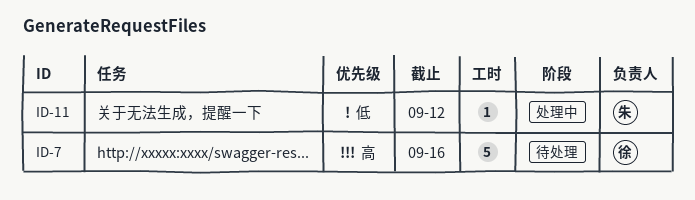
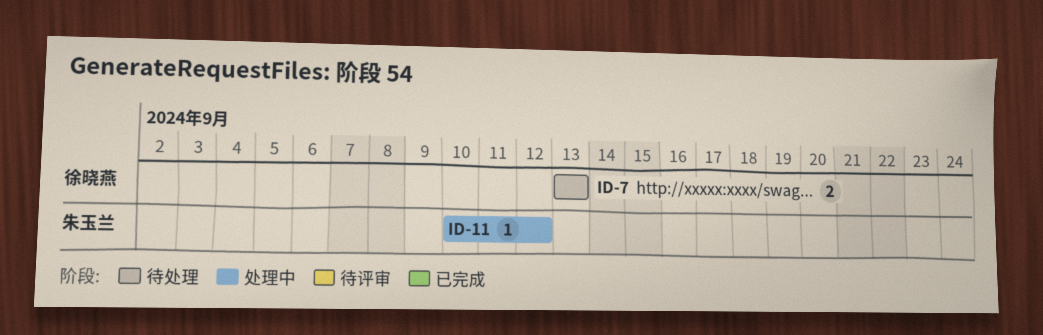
ID-7, estimate: 5 -> 2
ID-7, due: Sep 16 -> Sep 13

